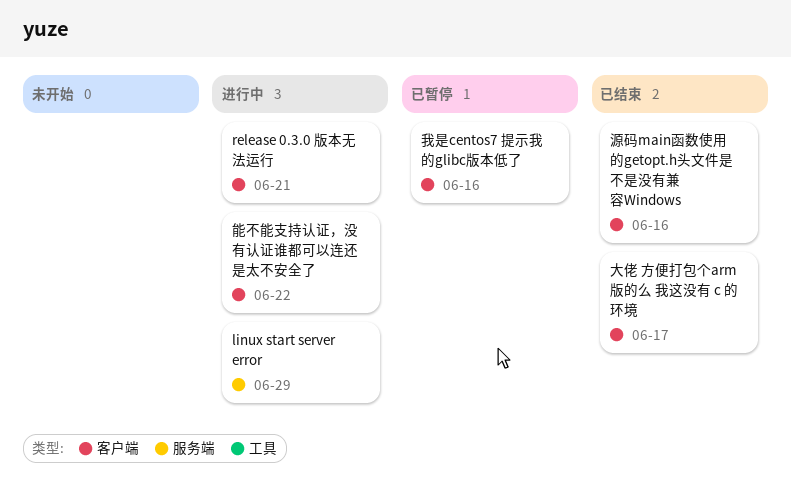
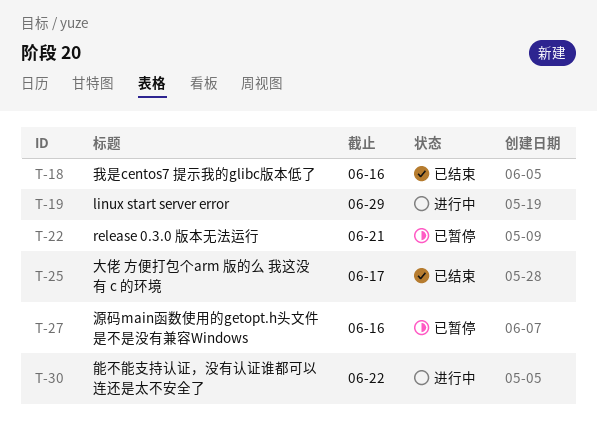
release 0.3.0 版本无法运行, status: 进行中 -> 已暂停
我是centos7 提示我的glibc版本低了, status: 已暂停 -> 已结束
源码main函数使用的getopt.h头文件是不是没有兼容Windows, status: 已结束 -> 已暂停

